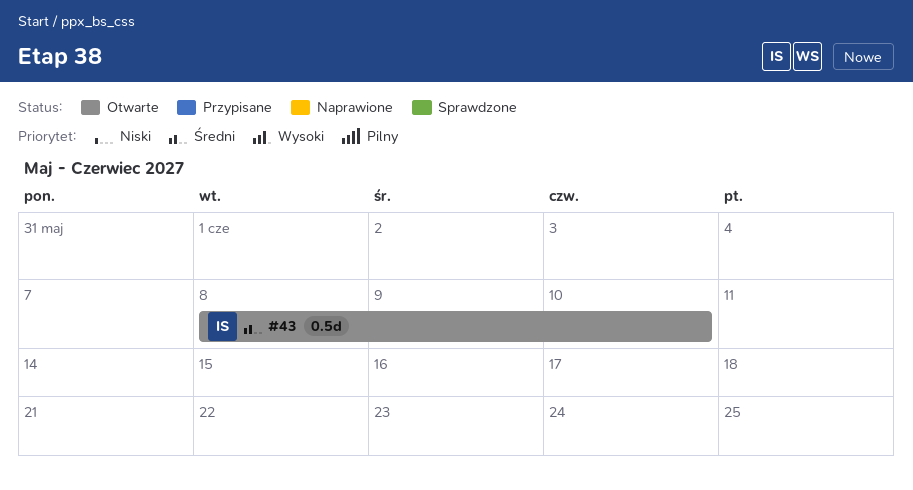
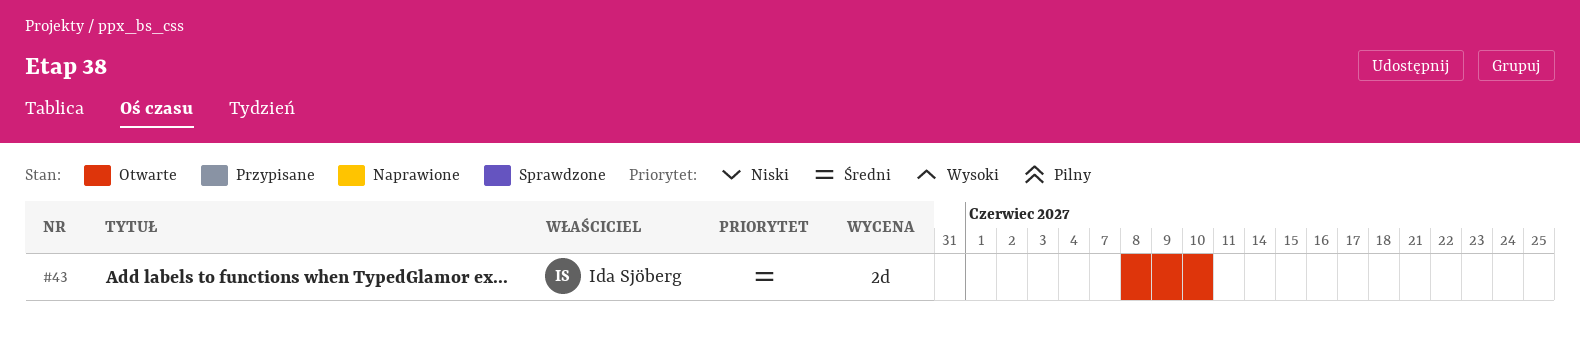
#43, estimate: 0.5d -> 2d

